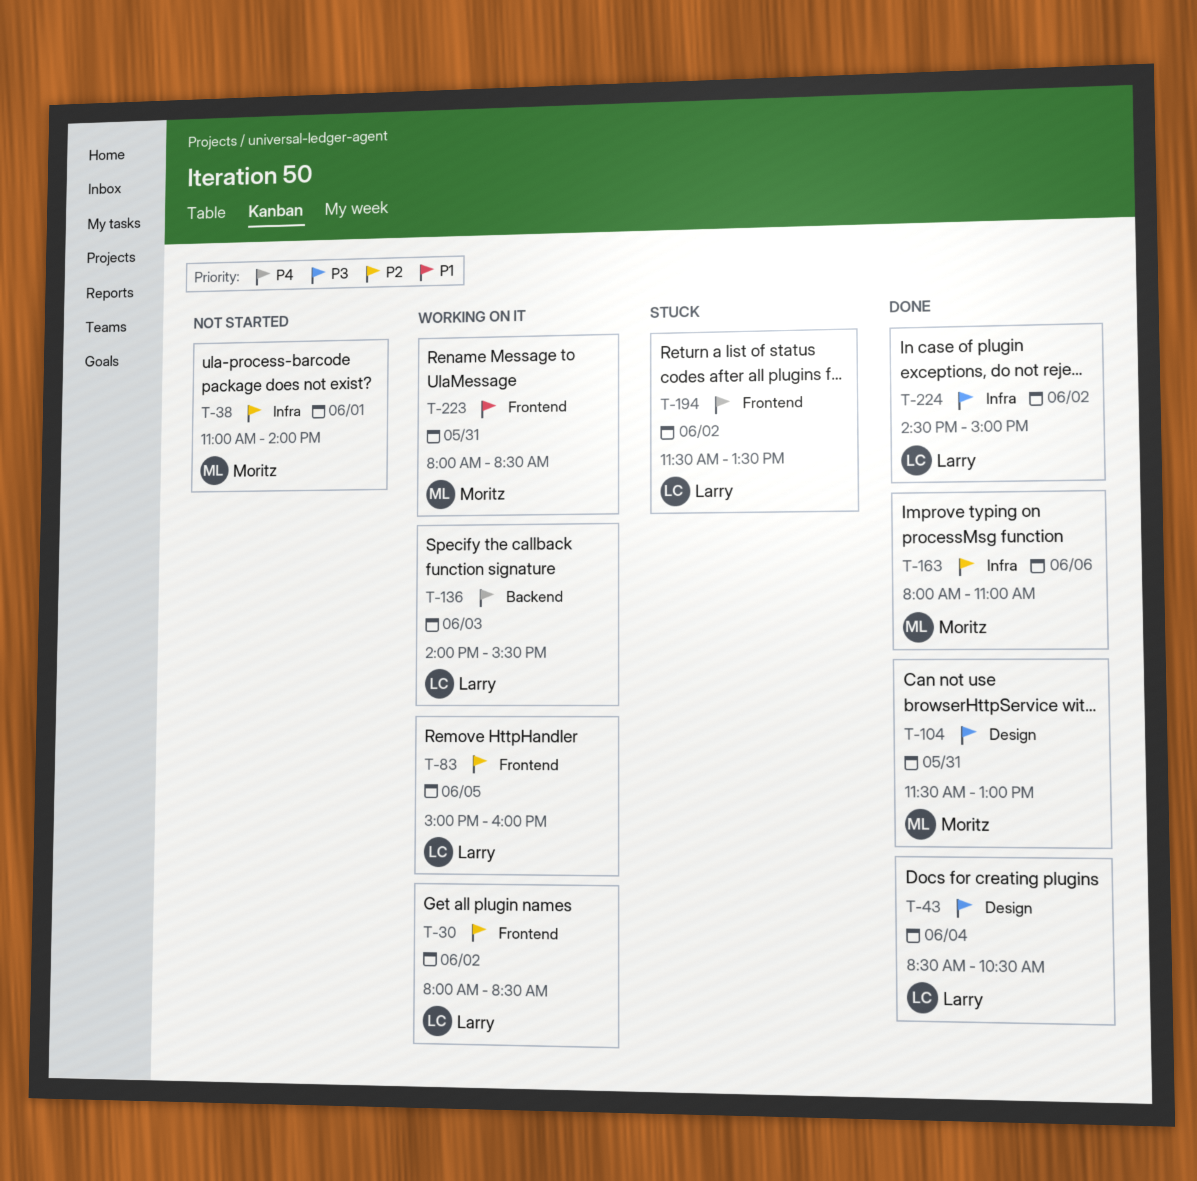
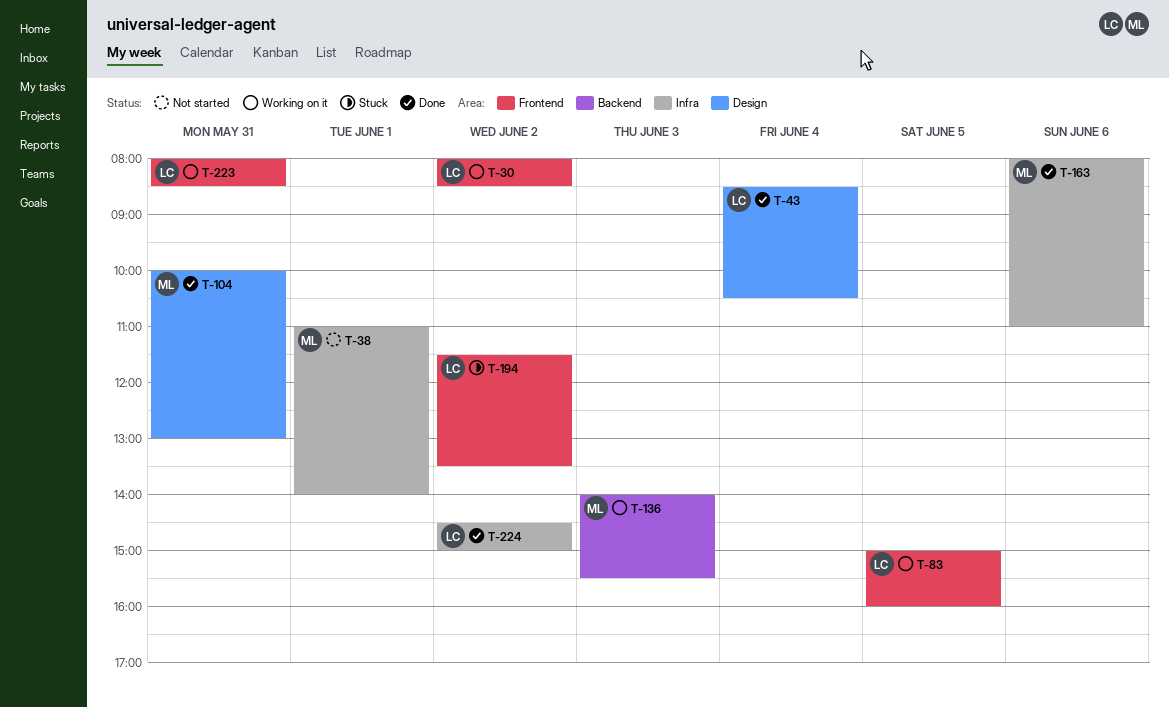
T-104, begins: 11:30 -> 10:00
T-136, owner: Larry -> Moritz
T-223, owner: Moritz -> Larry

